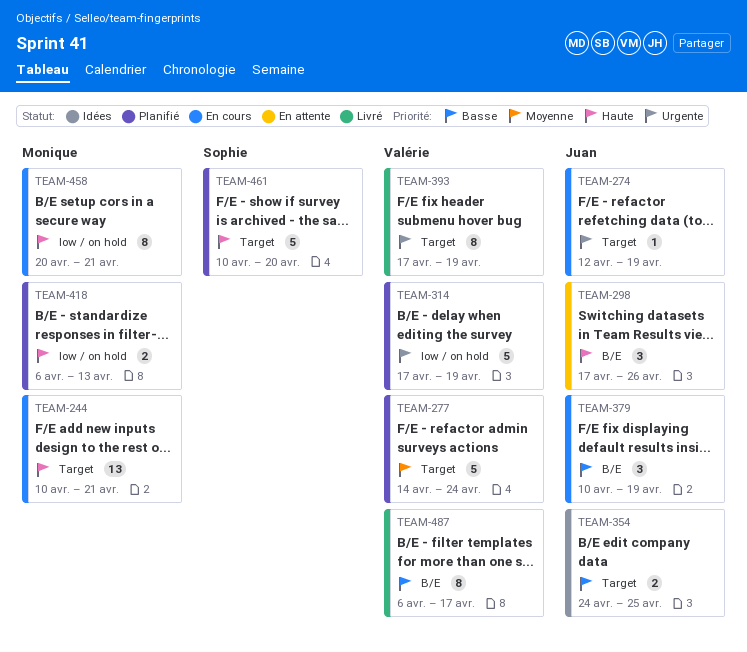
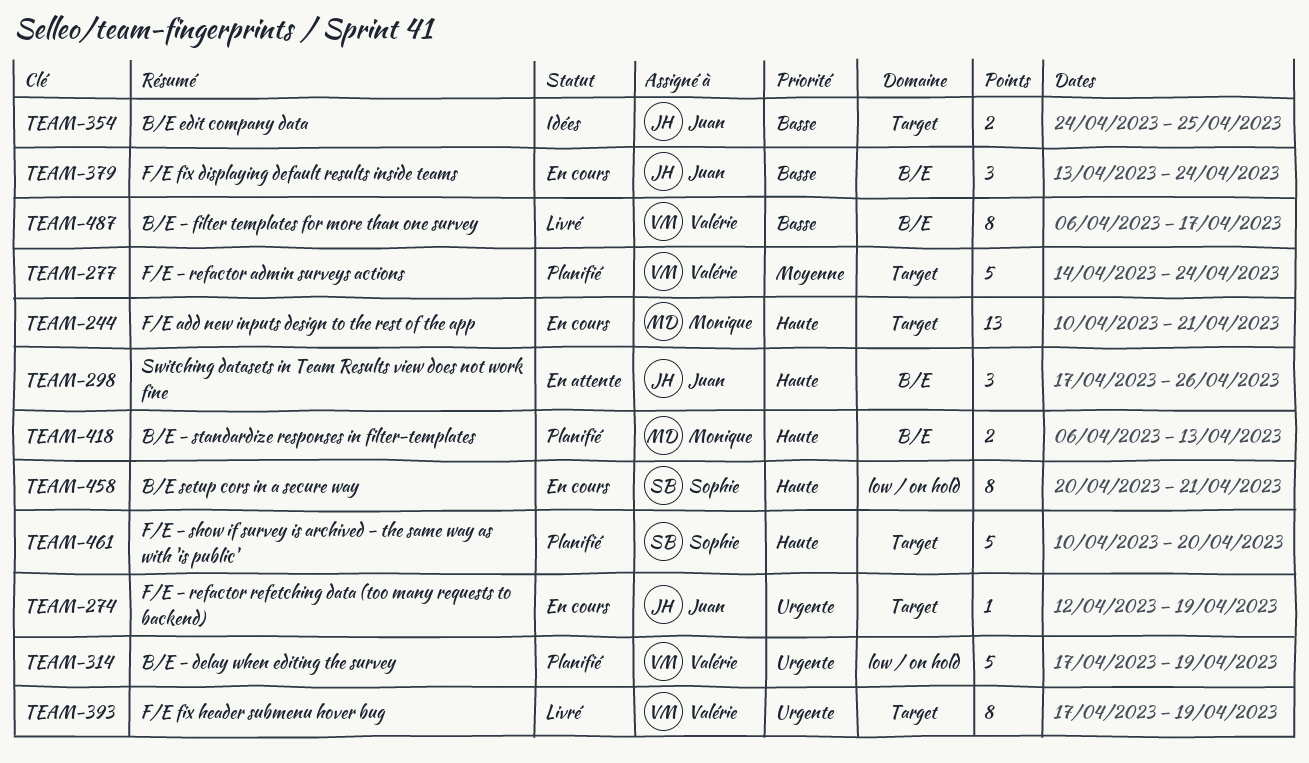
TEAM-379, start: Apr 10 -> Apr 13
TEAM-379, due: Apr 19 -> Apr 24
TEAM-418, label: low / on hold -> B/E
TEAM-458, owner: Monique -> Sophie

